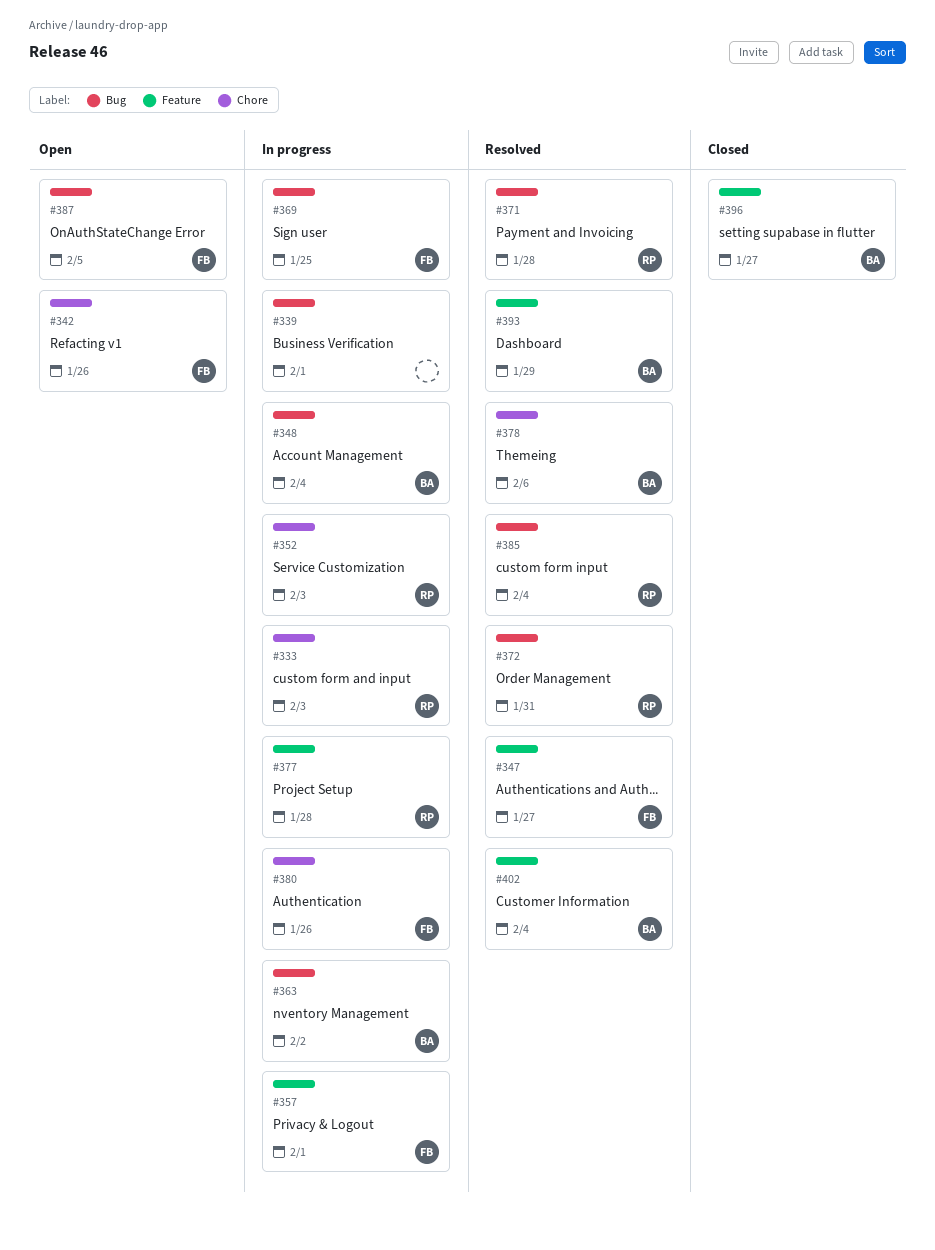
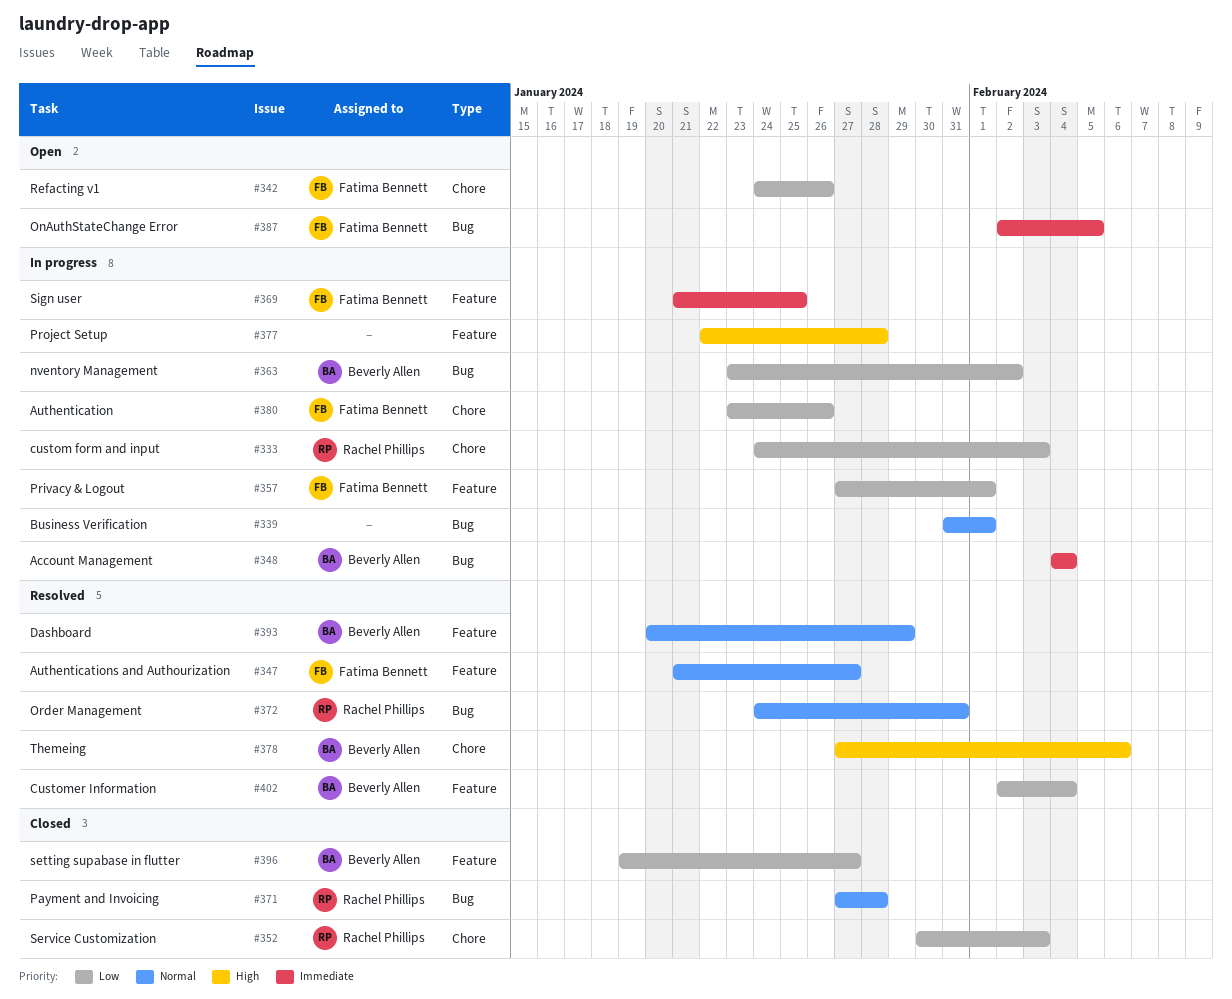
#352, status: In progress -> Closed
#369, label: Bug -> Feature
#371, status: Resolved -> Closed
#377, owner: Rachel Phillips -> none
#385: present -> none

